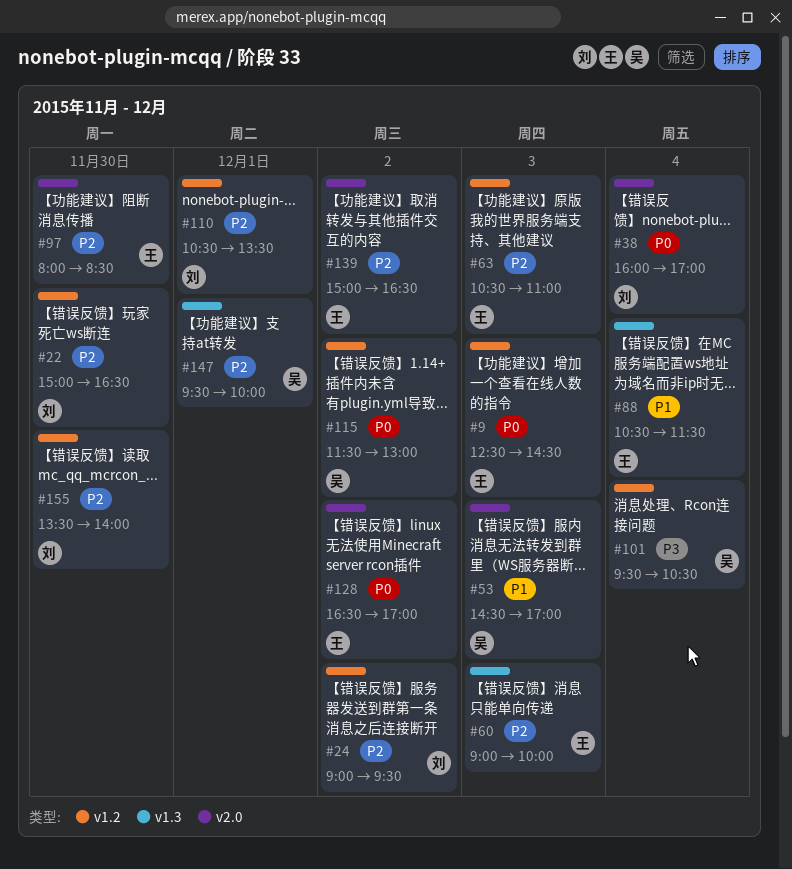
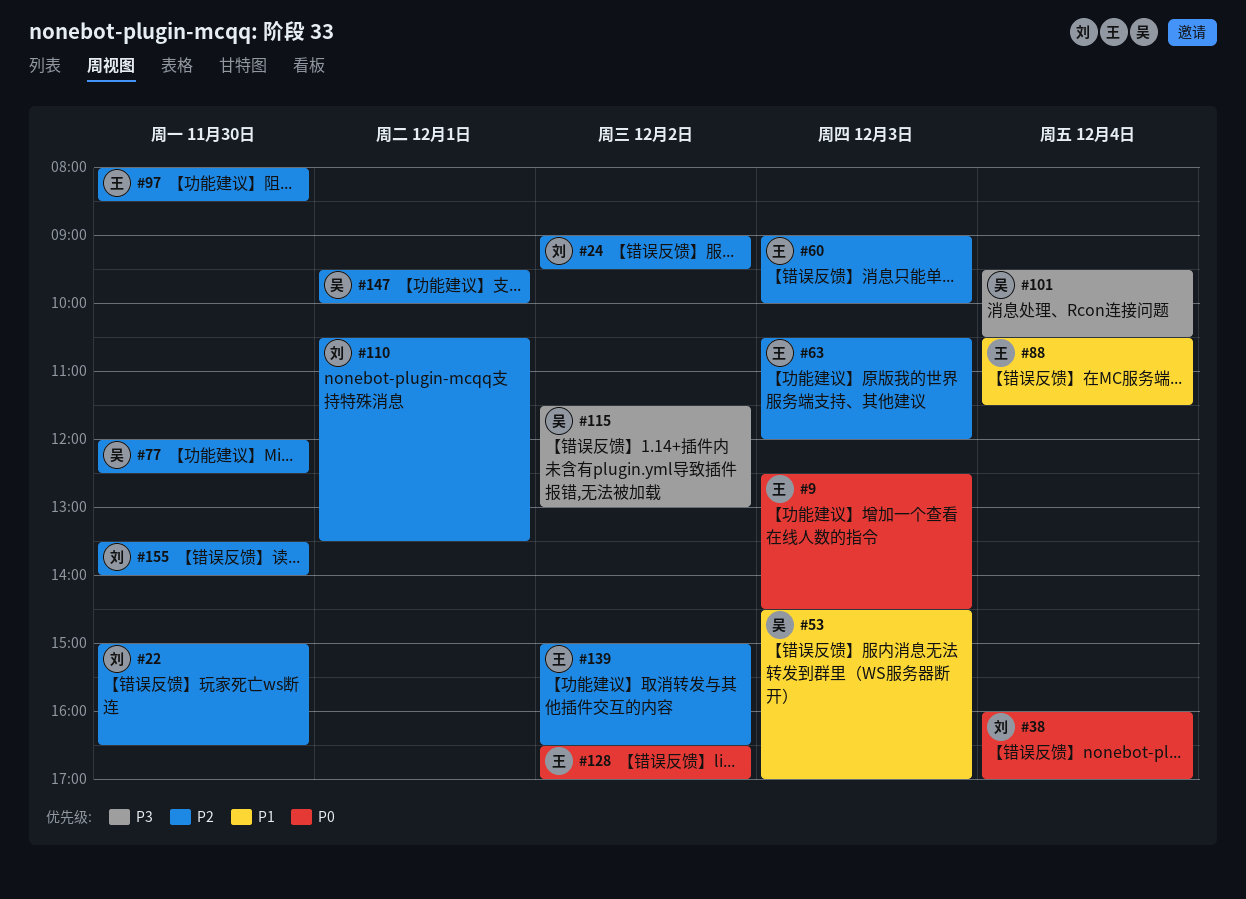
#63, ends: 11:00 -> 12:00
#77: none -> present
#115, priority: P0 -> P3

